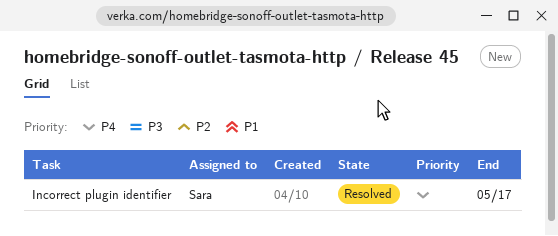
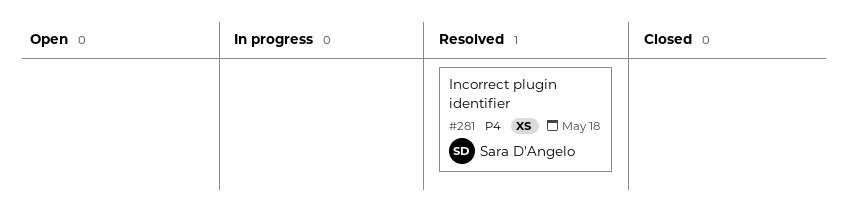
Incorrect plugin identifier, due: May 17 -> May 18

